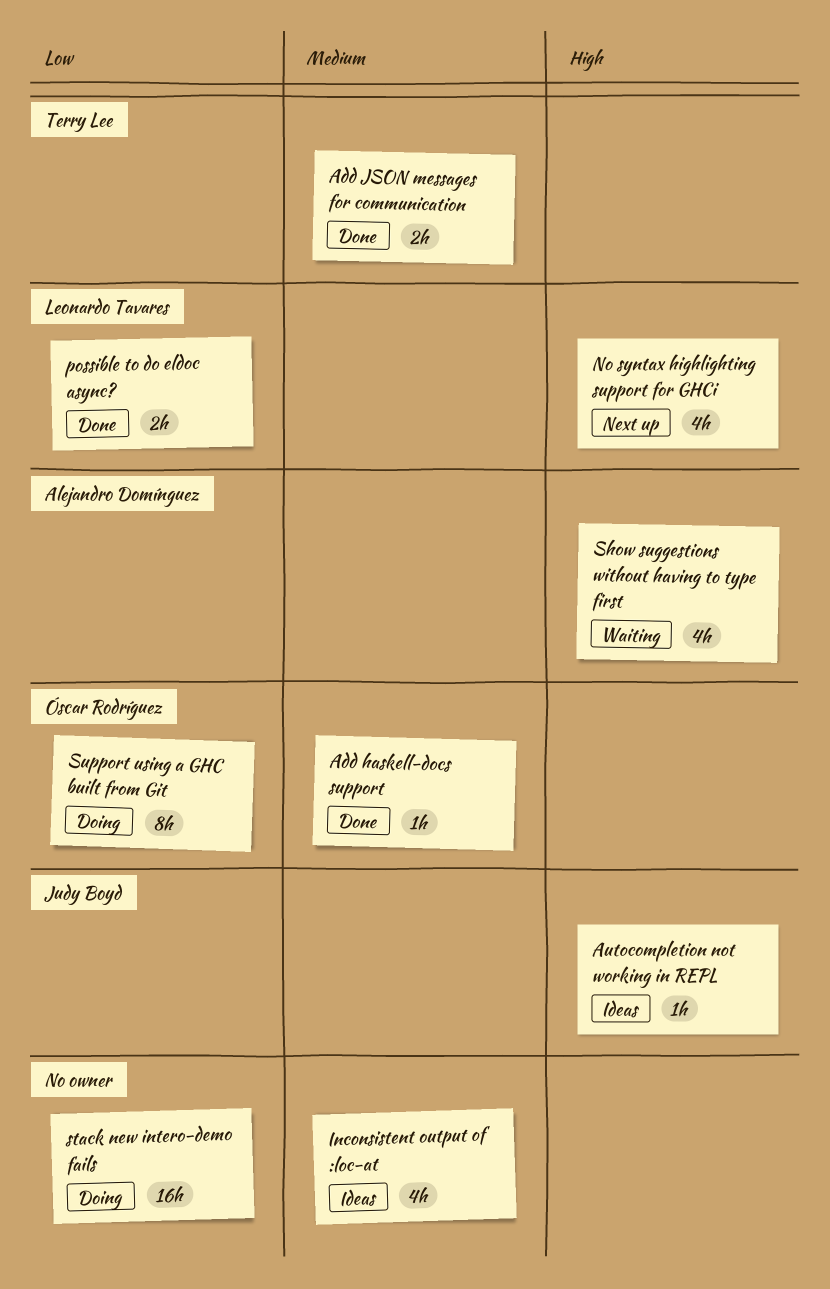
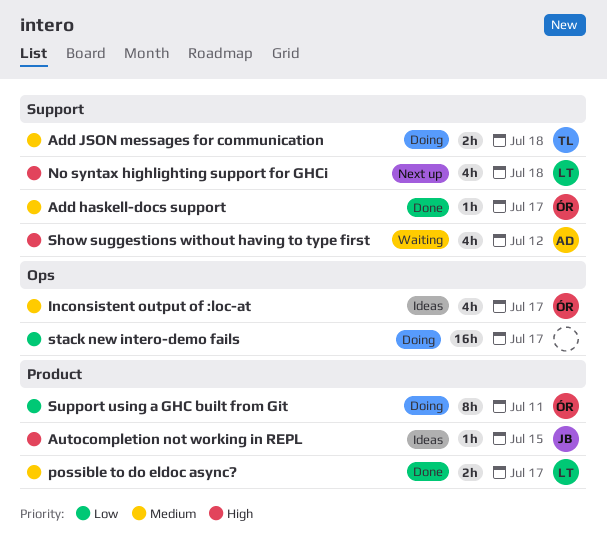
Add JSON messages for communication, status: Done -> Doing
Inconsistent output of :loc-at, owner: none -> Óscar Rodríguez
possible to do eldoc async?, priority: Low -> Medium

